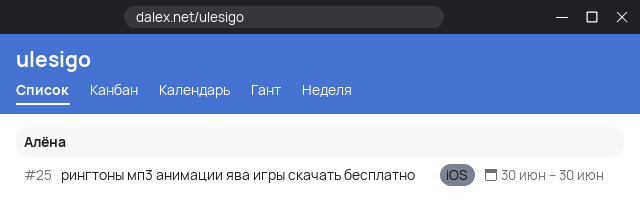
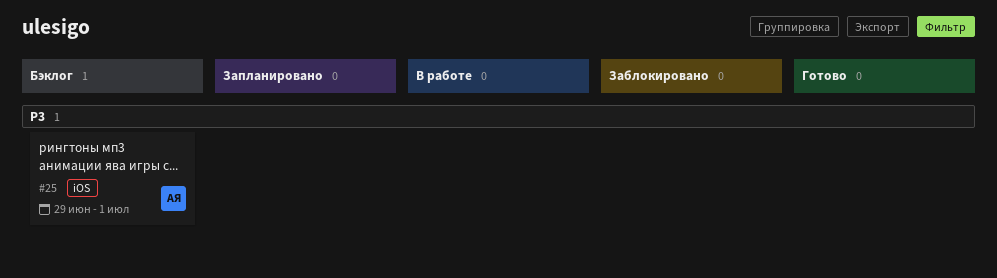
#25, start: Jun 30 -> Jun 29
#25, due: Jun 30 -> Jul 1

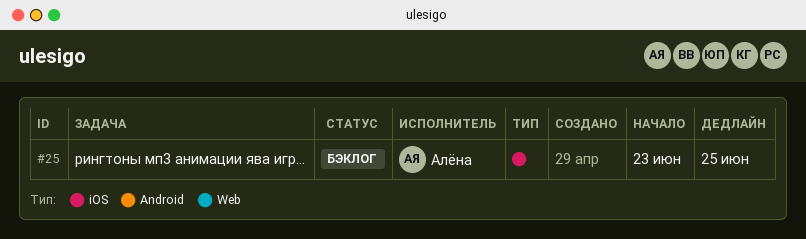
#25, start: Jun 29 -> Jun 23
#25, due: Jul 1 -> Jun 25

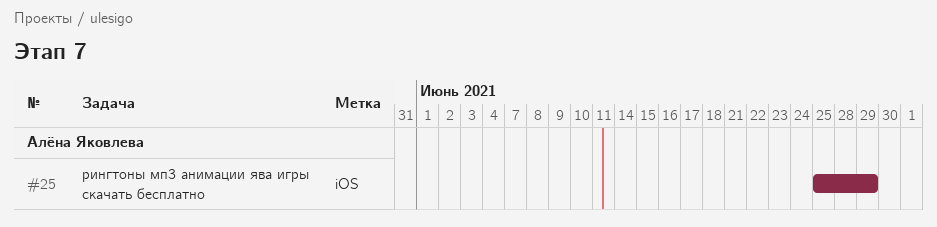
#25, start: Jun 23 -> Jun 25
#25, due: Jun 25 -> Jun 29

